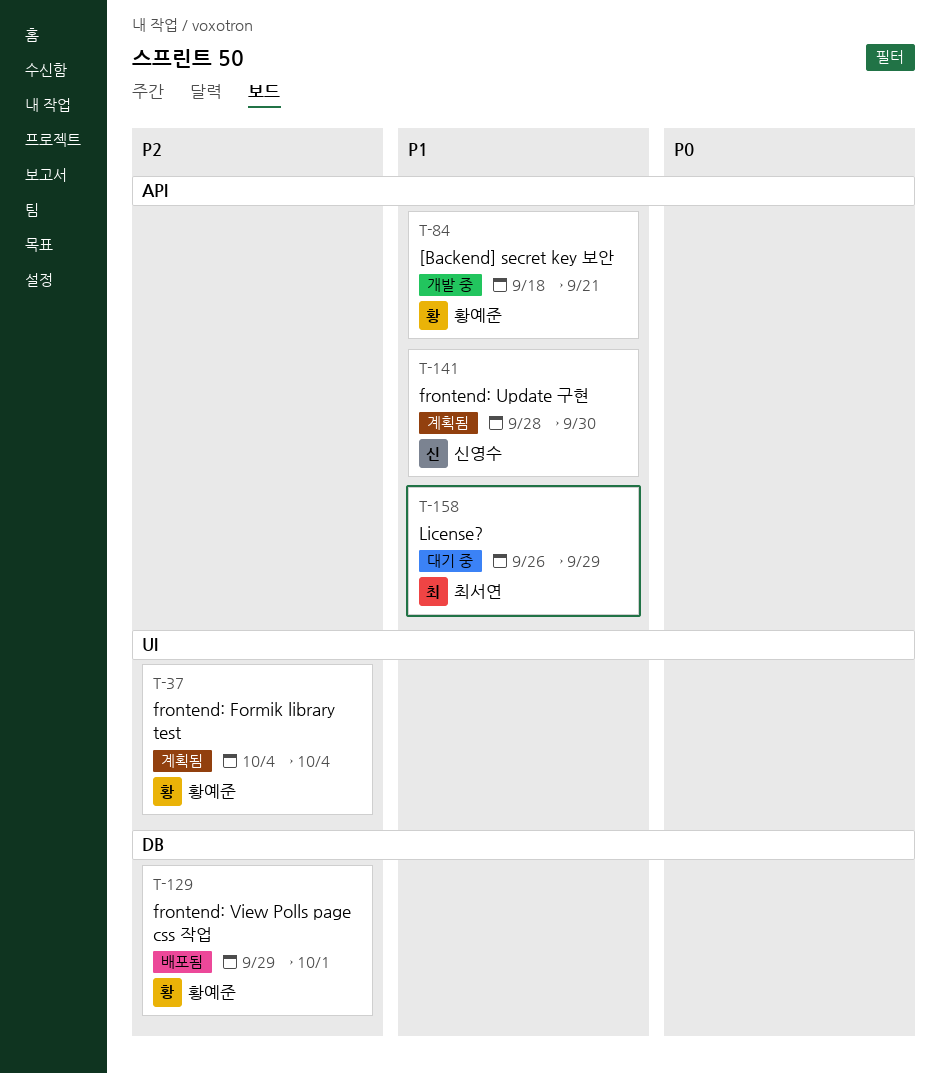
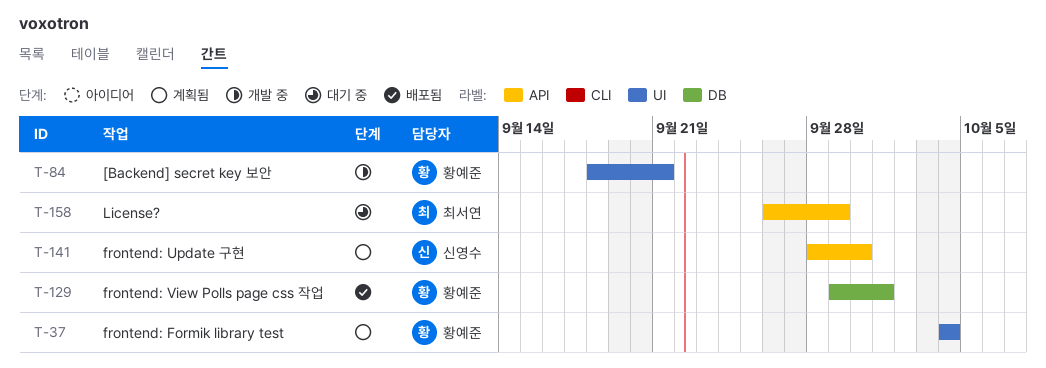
T-84, label: API -> UI

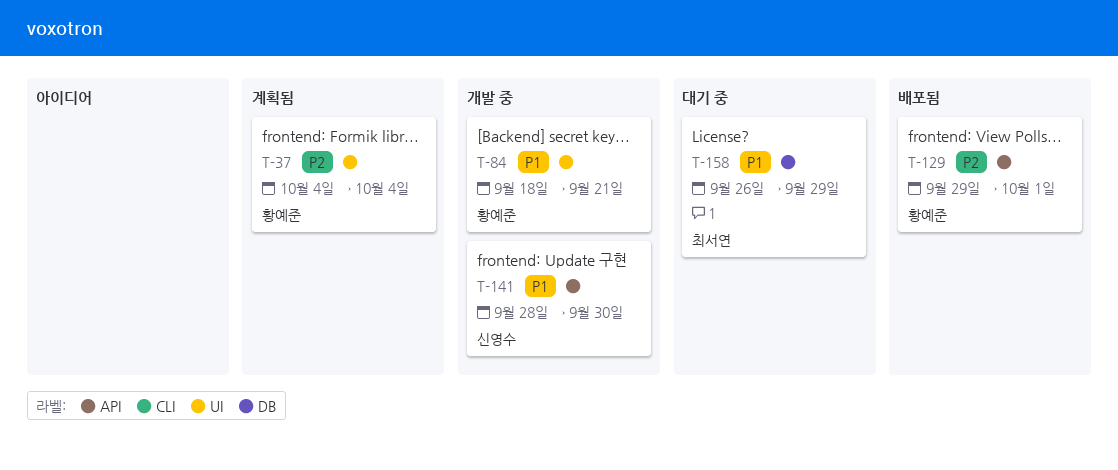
T-129, label: DB -> API
T-141, status: 계획됨 -> 개발 중
T-158, label: API -> DB

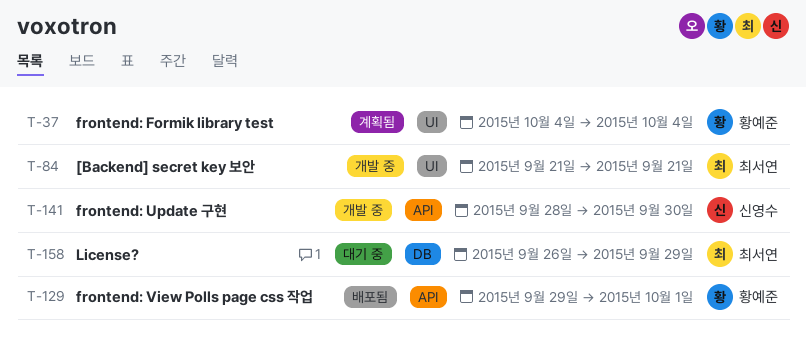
T-84, owner: 황예준 -> 최서연
T-84, start: Sep 18 -> Sep 21

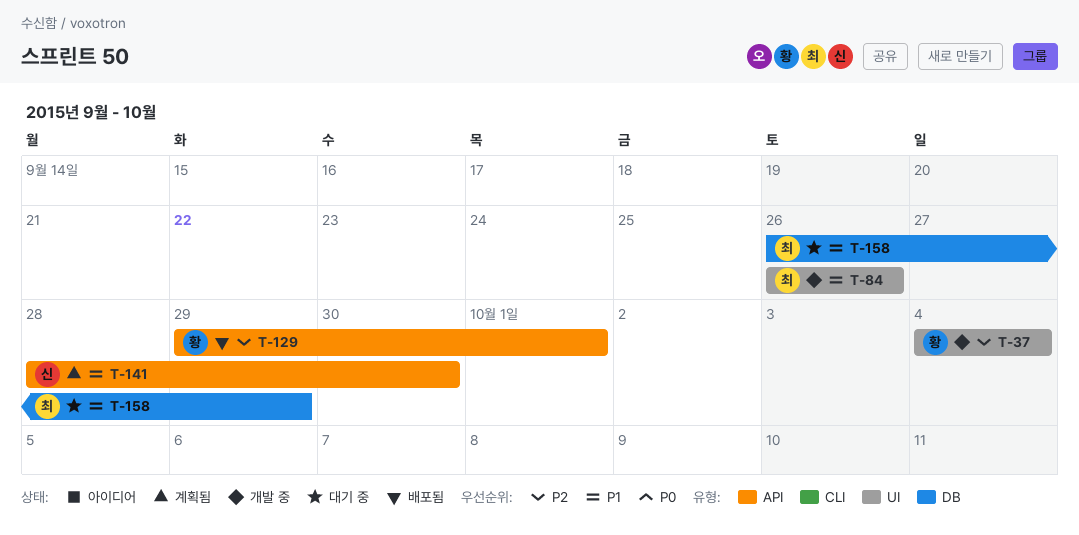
T-37, status: 계획됨 -> 개발 중
T-84, start: Sep 21 -> Sep 26
T-84, due: Sep 21 -> Sep 26
T-141, status: 개발 중 -> 계획됨

